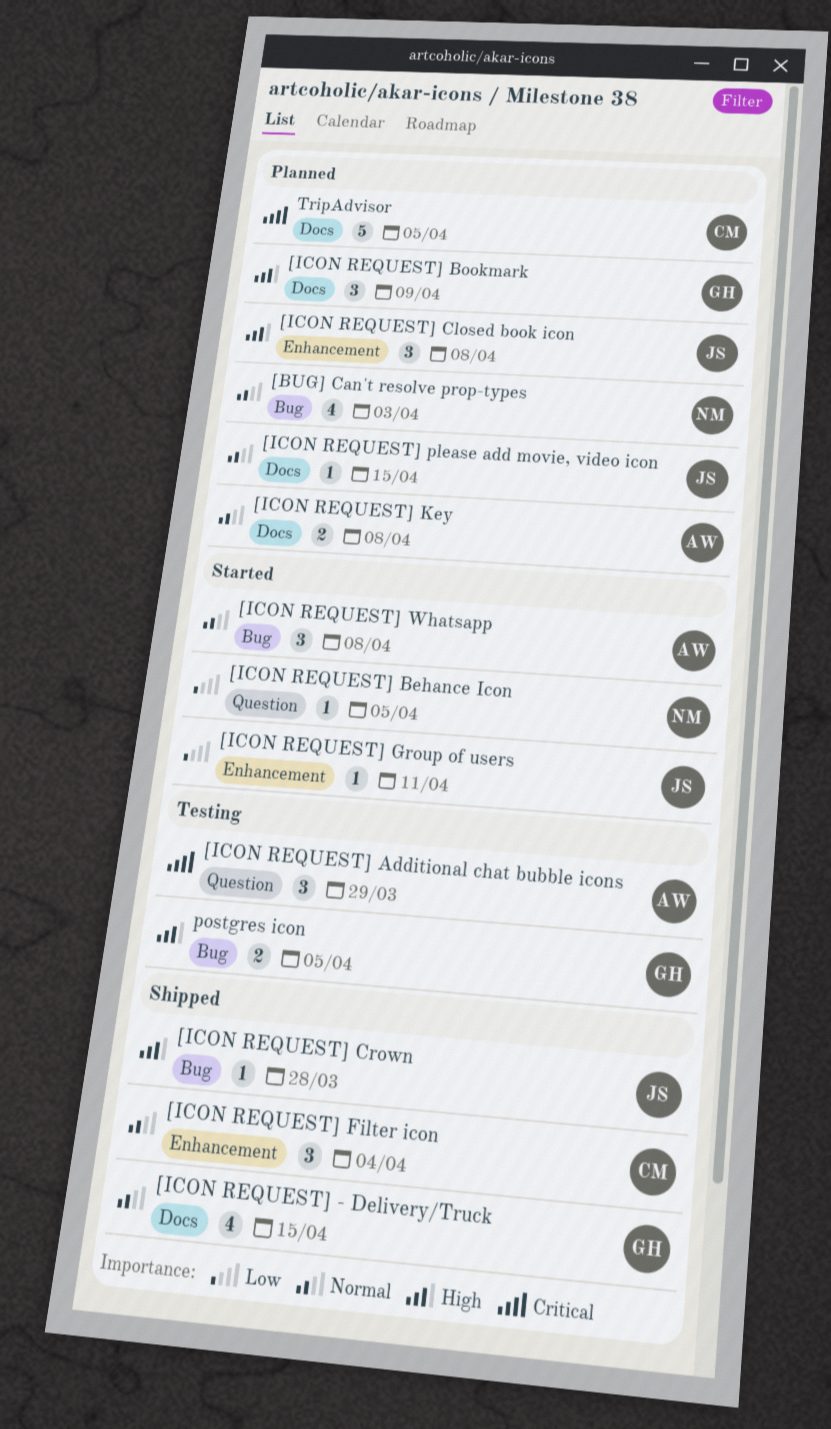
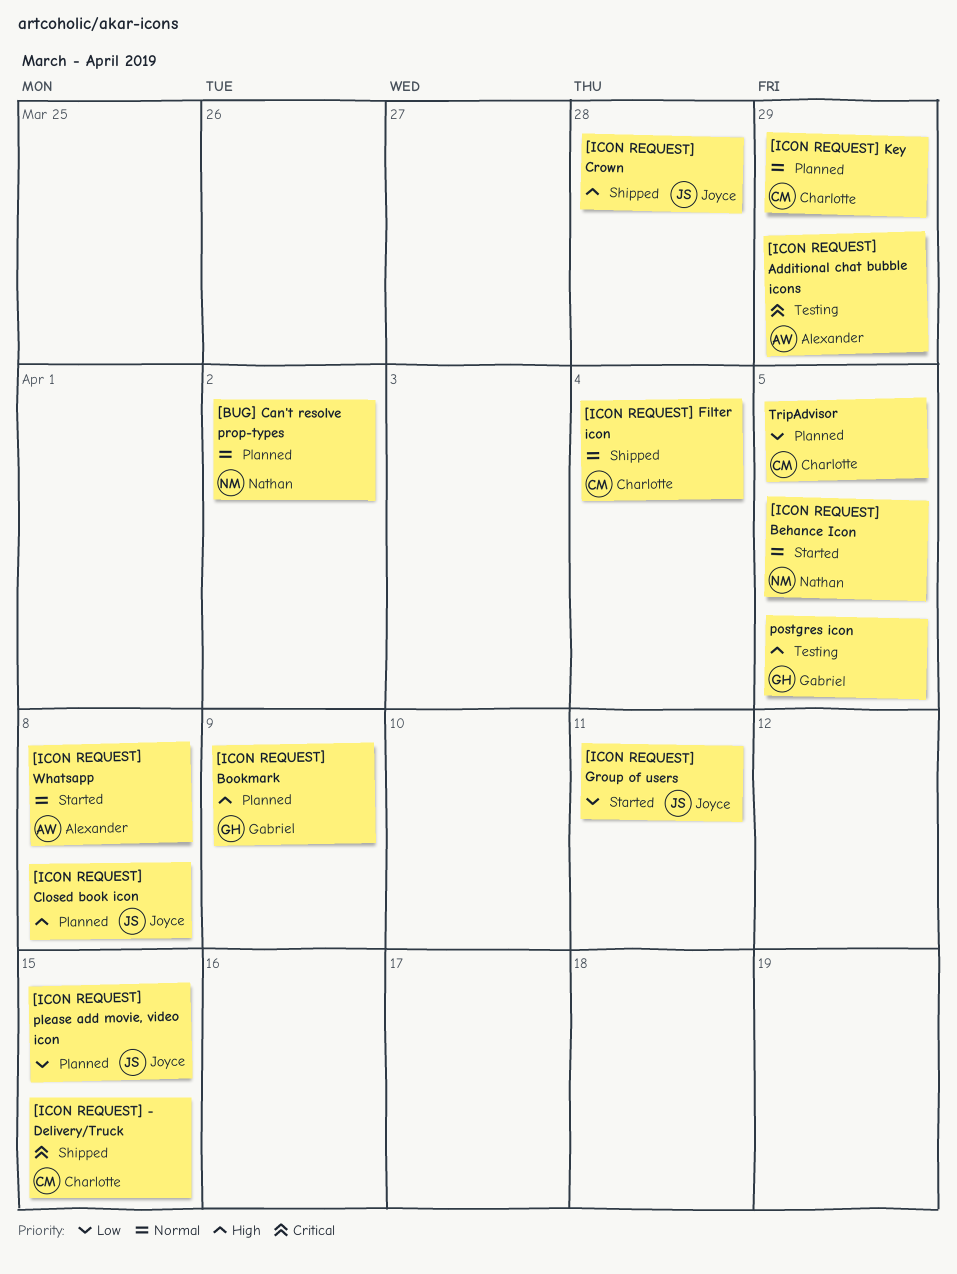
[BUG] Can't resolve prop-types, due: Apr 3 -> Apr 2
[ICON REQUEST] - Delivery/Truck, owner: Gabriel -> Charlotte
[ICON REQUEST] - Delivery/Truck, priority: Normal -> Critical
[ICON REQUEST] Behance Icon, priority: Low -> Normal
[ICON REQUEST] Key, owner: Alexander -> Charlotte
[ICON REQUEST] Key, due: Apr 8 -> Mar 29
[ICON REQUEST] please add movie, video icon, priority: Normal -> Low
TripAdvisor, priority: Critical -> Low

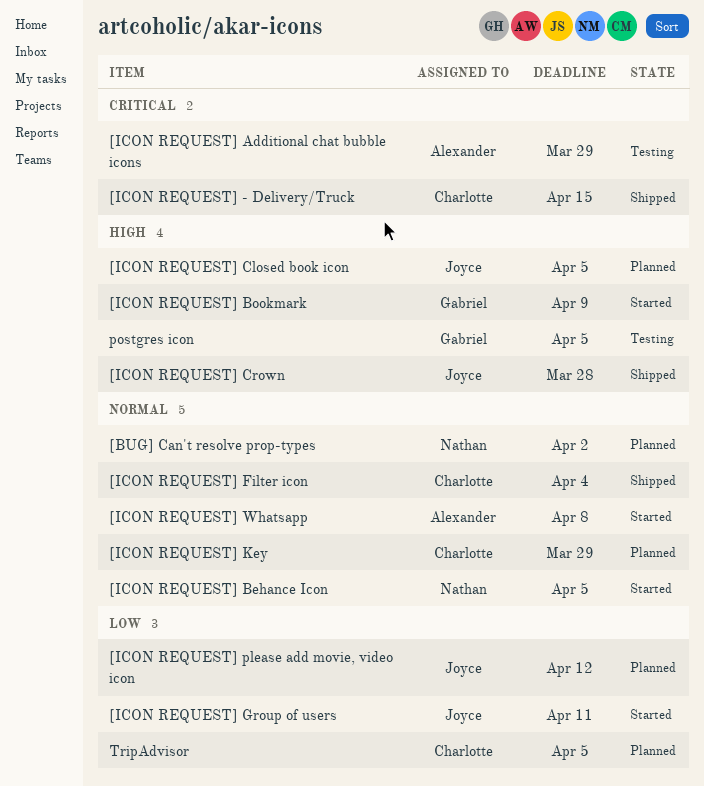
[ICON REQUEST] Bookmark, status: Planned -> Started
[ICON REQUEST] Closed book icon, due: Apr 8 -> Apr 5
[ICON REQUEST] please add movie, video icon, due: Apr 15 -> Apr 12

